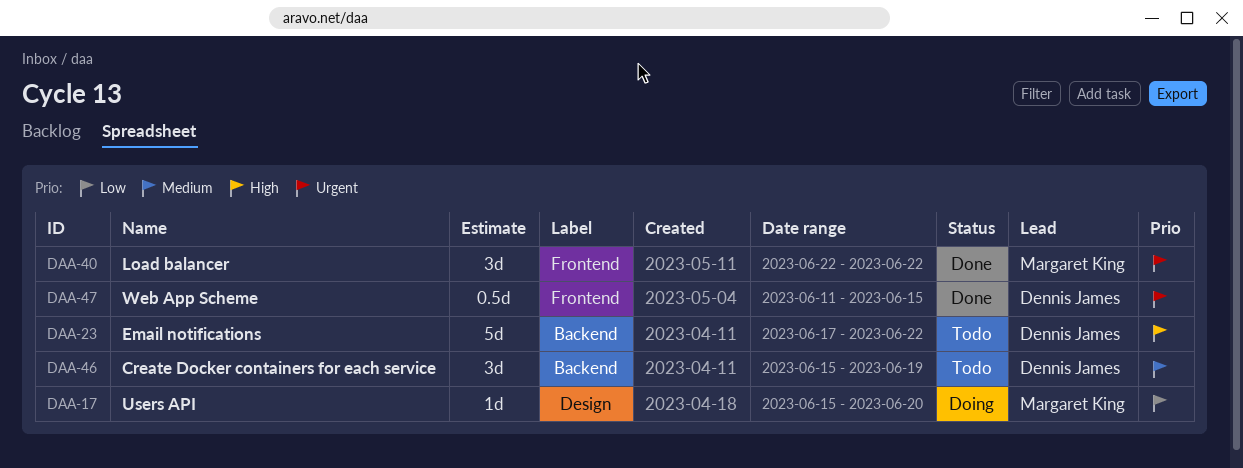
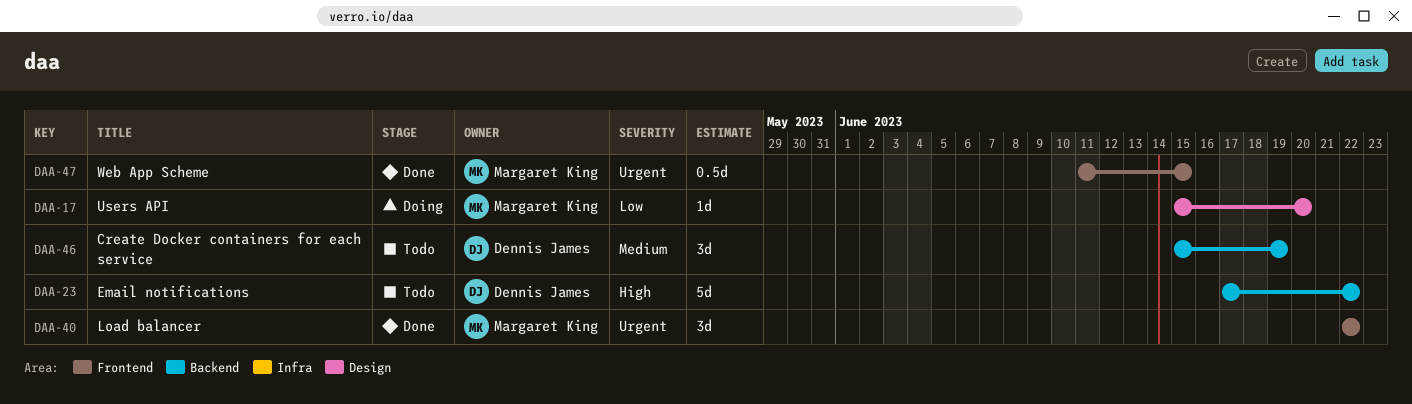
DAA-47, owner: Dennis James -> Margaret King

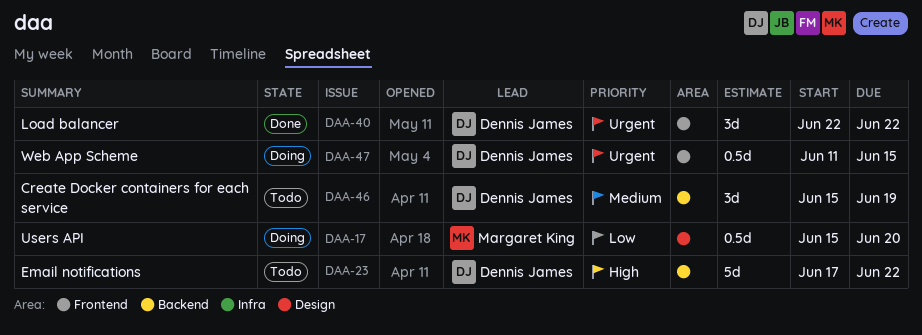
DAA-17, estimate: 1d -> 0.5d
DAA-40, owner: Margaret King -> Dennis James
DAA-47, status: Done -> Doing
DAA-47, owner: Margaret King -> Dennis James

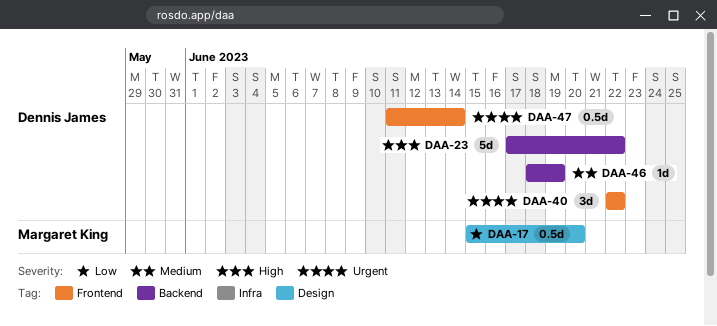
DAA-46, estimate: 3d -> 1d
DAA-46, start: Jun 15 -> Jun 18
DAA-47, due: Jun 15 -> Jun 14

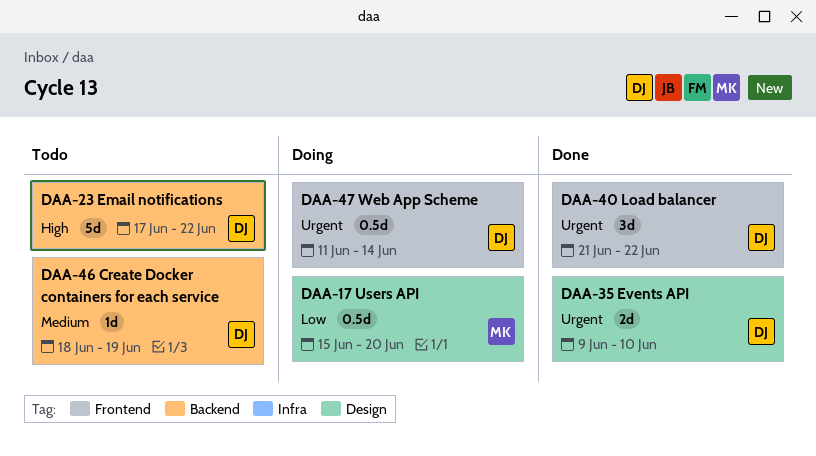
DAA-35: none -> present
DAA-40, start: Jun 22 -> Jun 21

